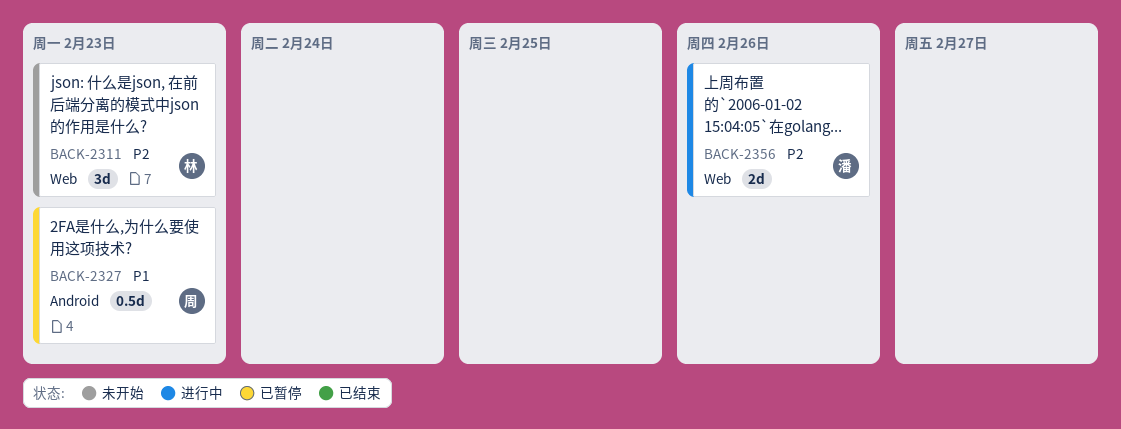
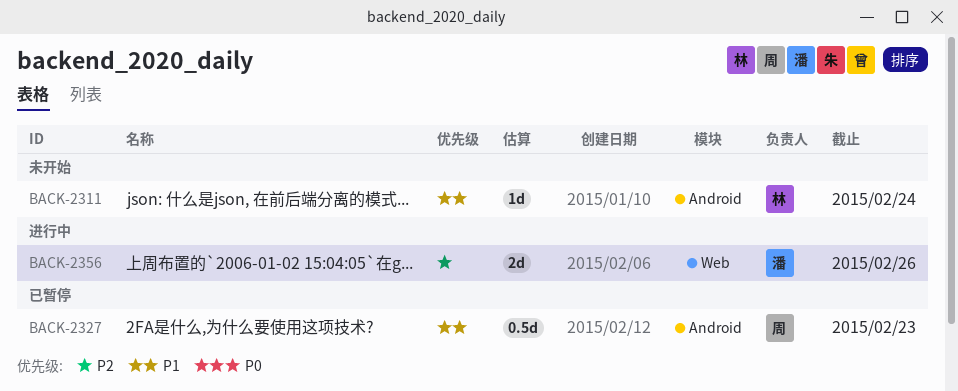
BACK-2311, priority: P2 -> P1
BACK-2311, label: Web -> Android
BACK-2311, estimate: 3d -> 1d
BACK-2311, due: Feb 23 -> Feb 24

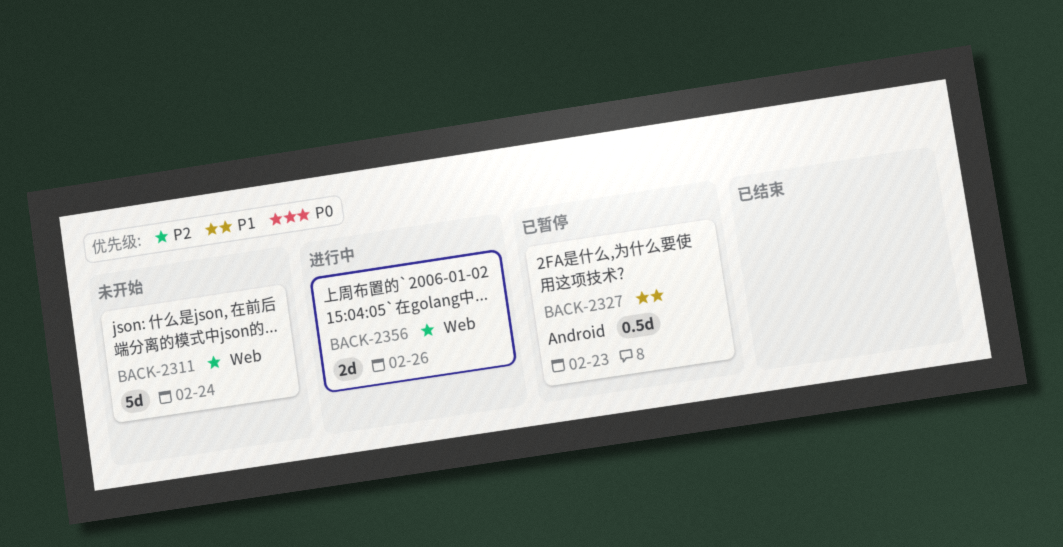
BACK-2311, priority: P1 -> P2
BACK-2311, label: Android -> Web
BACK-2311, estimate: 1d -> 5d

